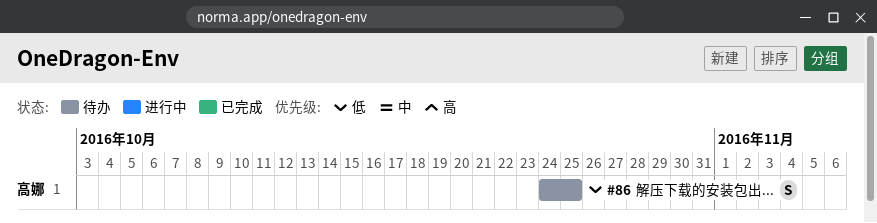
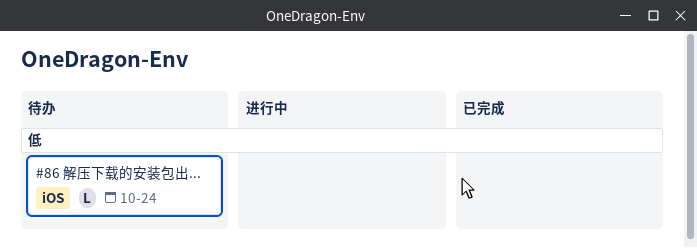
#86, estimate: S -> L
#86, due: Oct 25 -> Oct 24

